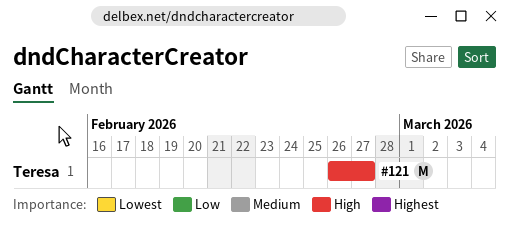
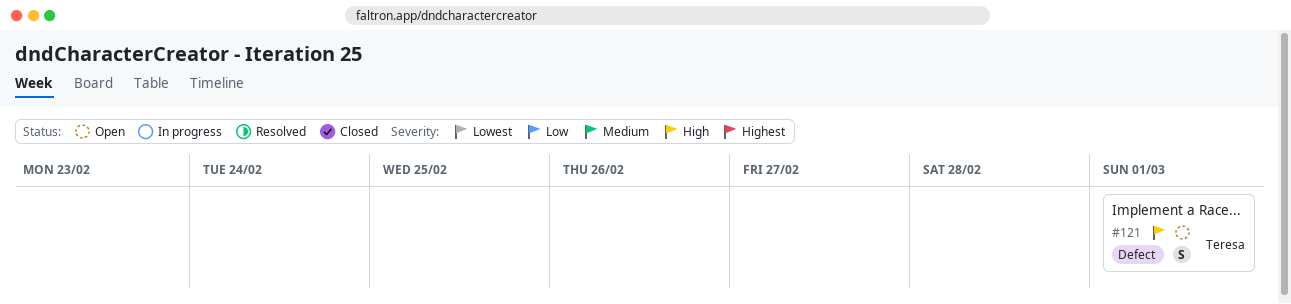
#121, estimate: M -> S
#121, due: Feb 27 -> Mar 1

